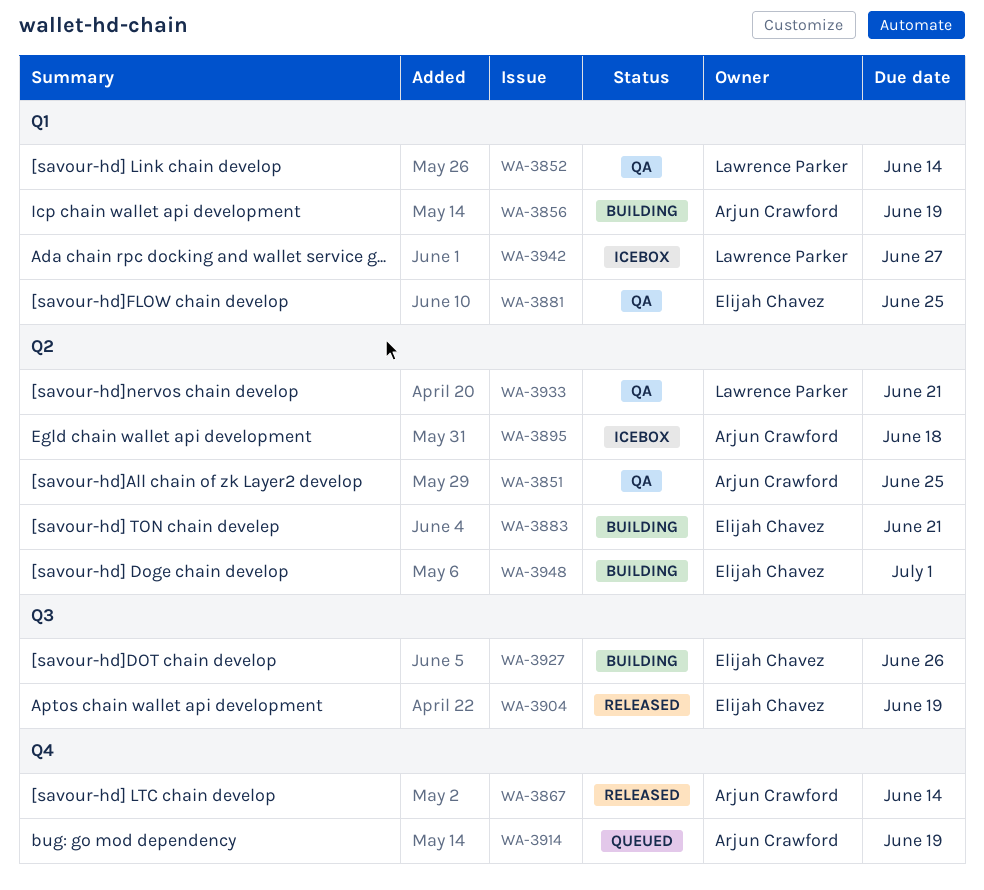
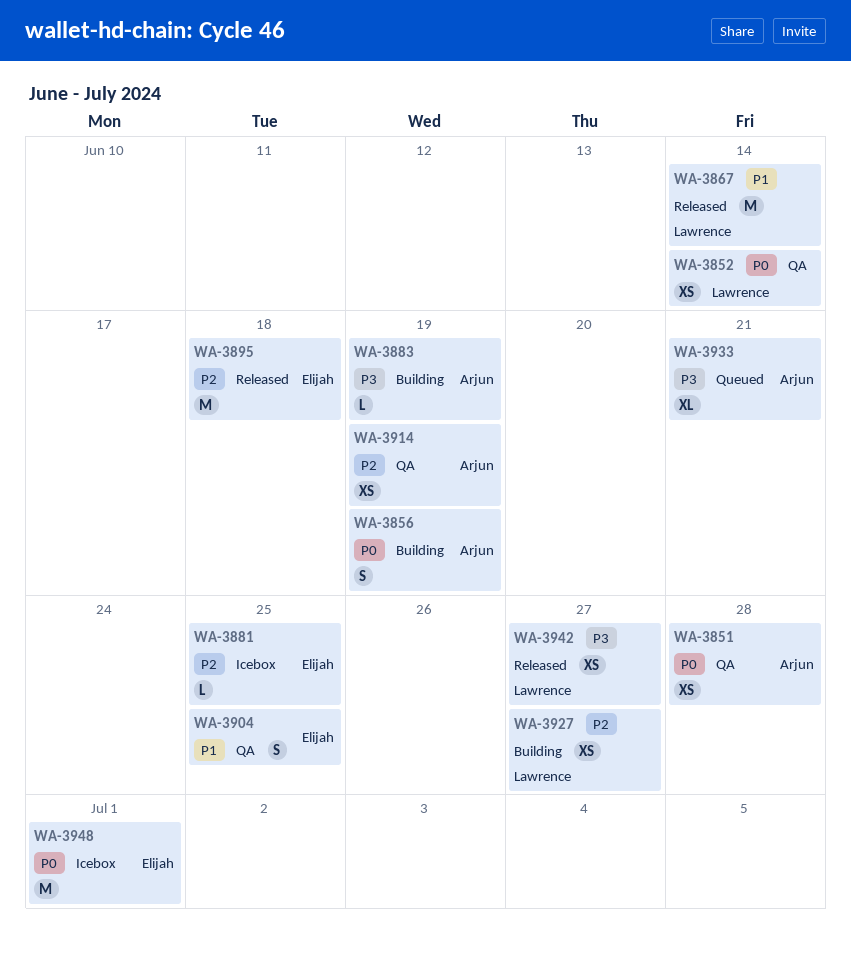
WA-3851, due: Jun 25 -> Jun 28
WA-3867, owner: Arjun Crawford -> Lawrence Parker
WA-3881, status: QA -> Icebox
WA-3883, owner: Elijah Chavez -> Arjun Crawford
WA-3883, due: Jun 21 -> Jun 19
WA-3895, status: Icebox -> Released
WA-3895, owner: Arjun Crawford -> Elijah Chavez
WA-3904, status: Released -> QA
WA-3904, due: Jun 19 -> Jun 25
WA-3914, status: Queued -> QA
WA-3927, owner: Elijah Chavez -> Lawrence Parker
WA-3927, due: Jun 26 -> Jun 27
WA-3933, status: QA -> Queued
WA-3933, owner: Lawrence Parker -> Arjun Crawford
WA-3942, status: Icebox -> Released
WA-3948, status: Building -> Icebox

